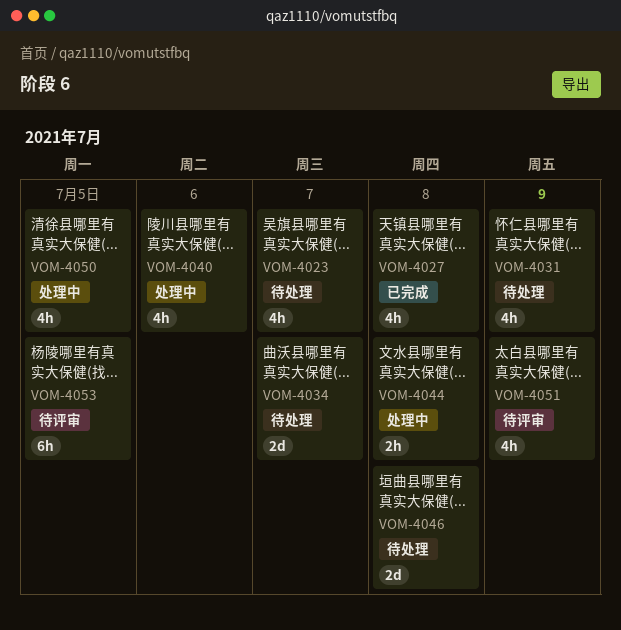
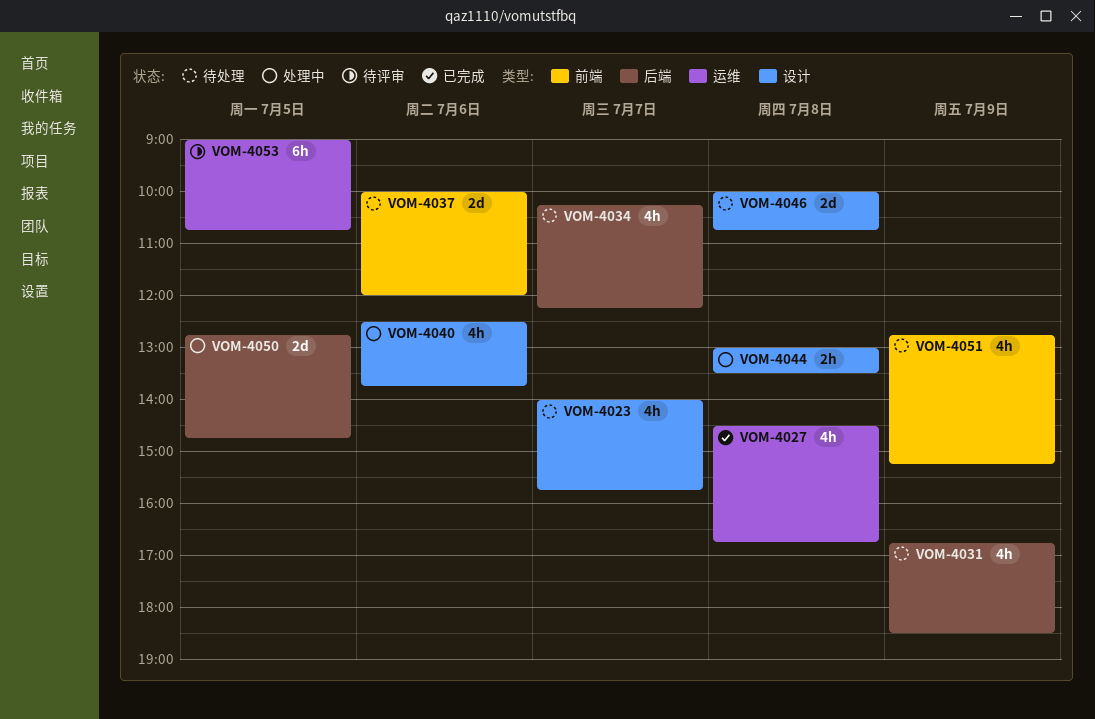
VOM-4034, estimate: 2d -> 4h
VOM-4037: none -> present
VOM-4050, estimate: 4h -> 2d
VOM-4051, status: 待评审 -> 待处理

